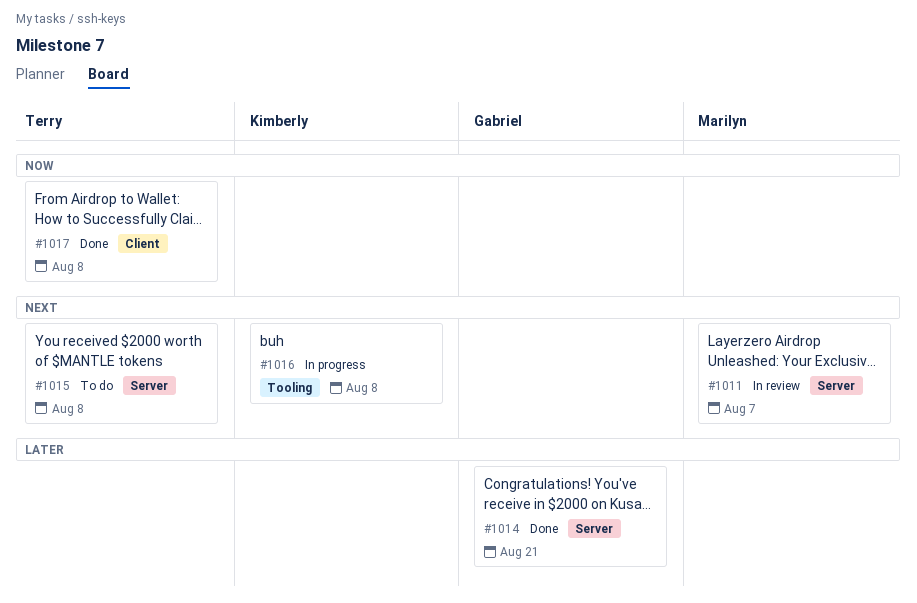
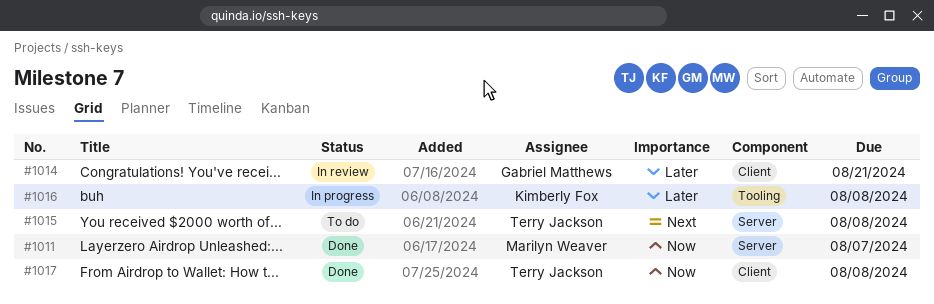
#1011, status: In review -> Done
#1011, priority: Next -> Now
#1014, status: Done -> In review
#1014, label: Server -> Client
#1016, priority: Next -> Later

